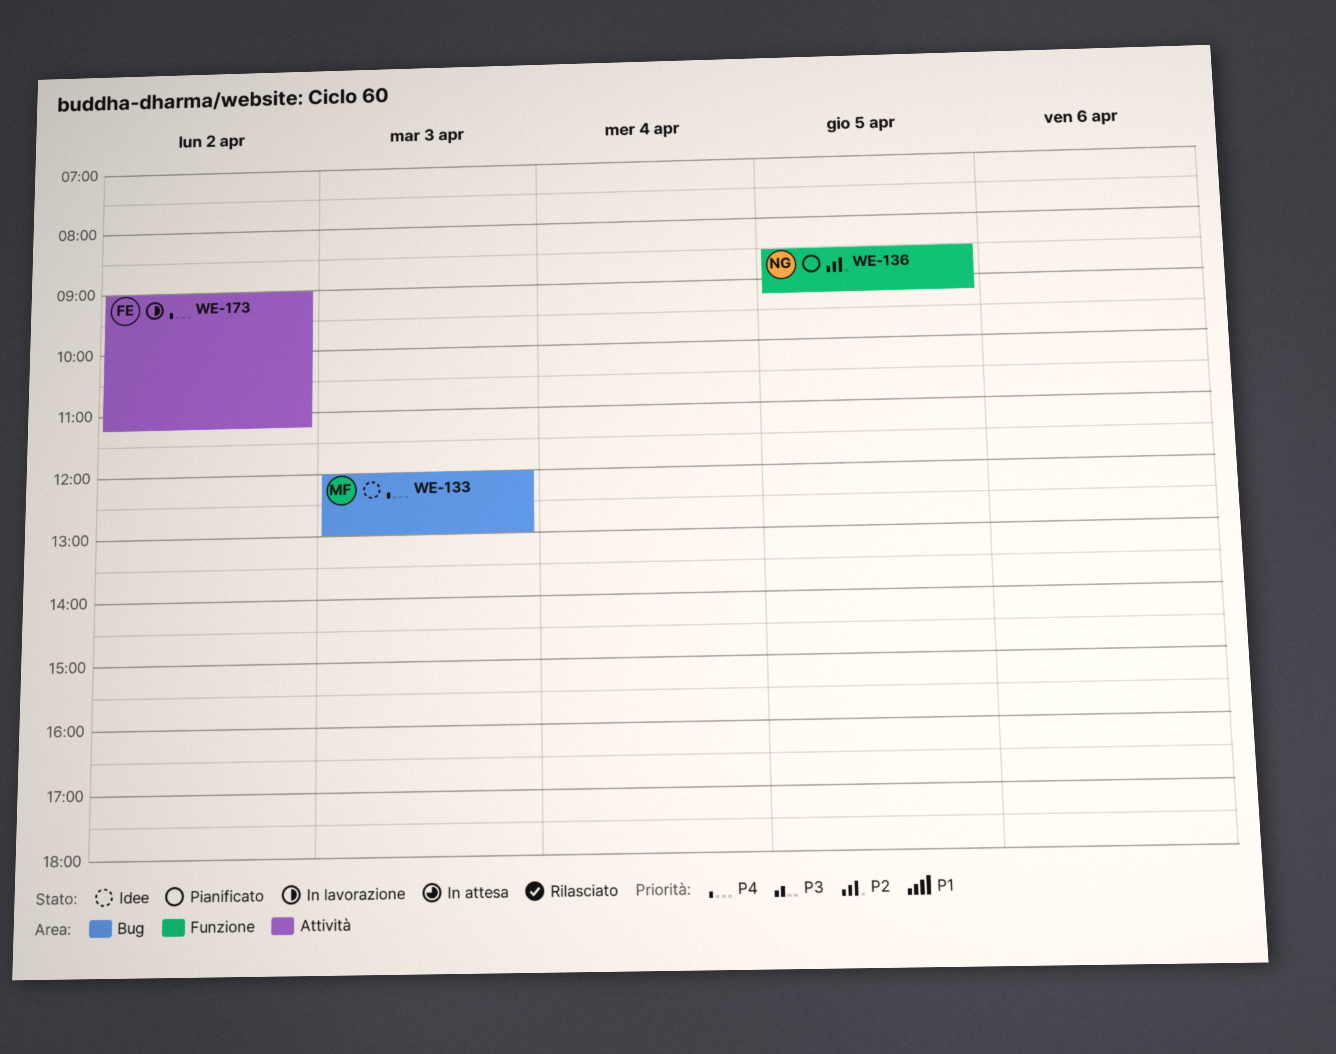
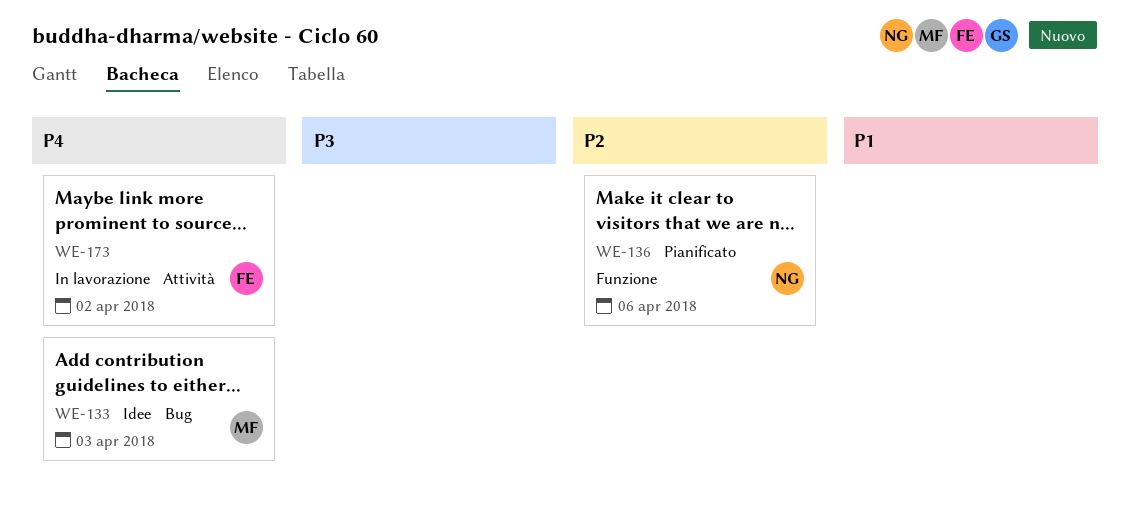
WE-136, day: Apr 5 -> Apr 6

